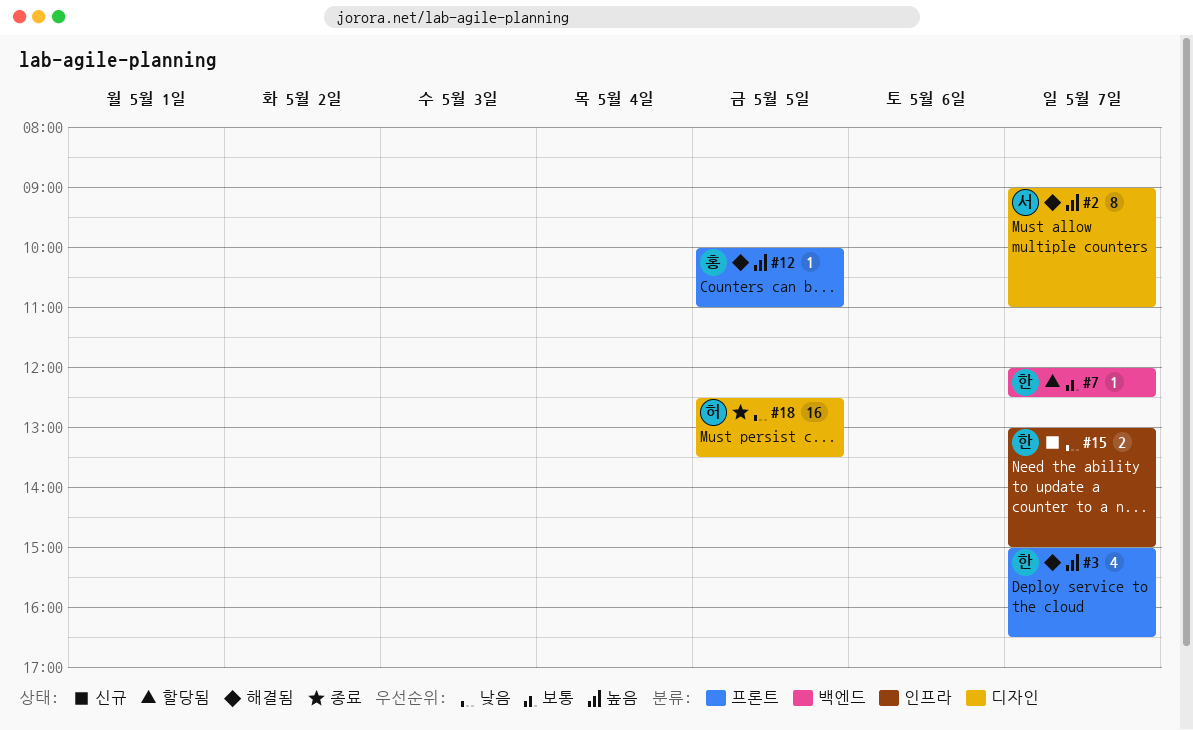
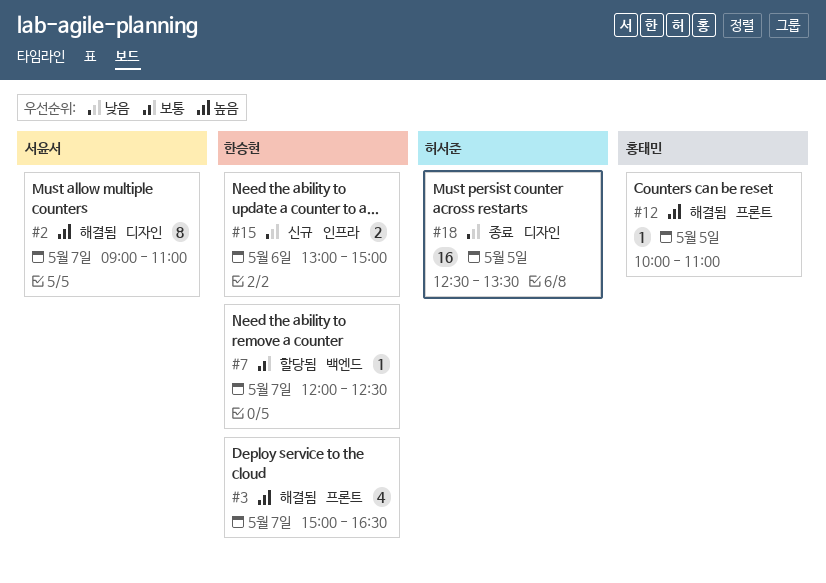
#15, day: May 7 -> May 6

